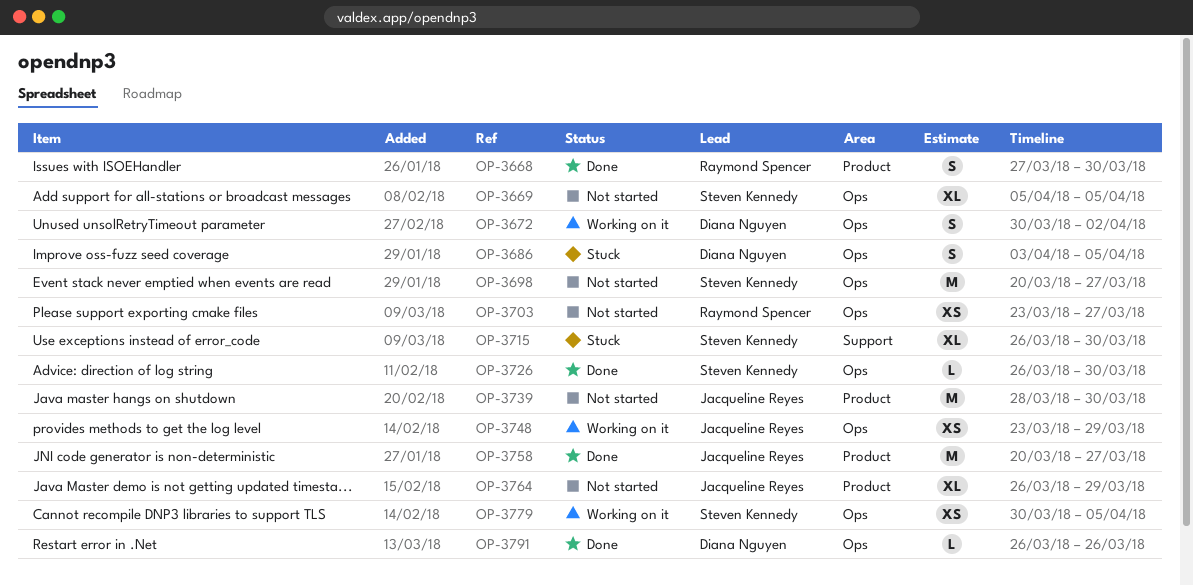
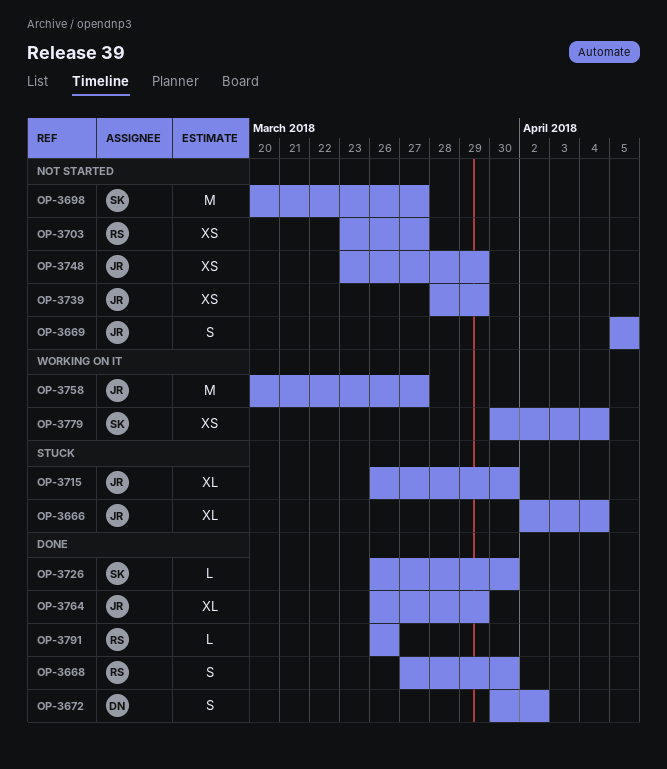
OP-3666: none -> present
OP-3669, owner: Steven Kennedy -> Jacqueline Reyes
OP-3669, estimate: XL -> S
OP-3672, status: Working on it -> Done
OP-3686: present -> none
OP-3715, owner: Steven Kennedy -> Jacqueline Reyes
OP-3739, estimate: M -> XS
OP-3739, due: Mar 30 -> Mar 29
OP-3748, status: Working on it -> Not started
OP-3758, status: Done -> Working on it
OP-3764, status: Not started -> Done
OP-3779, due: Apr 5 -> Apr 4
OP-3791, owner: Diana Nguyen -> Raymond Spencer

